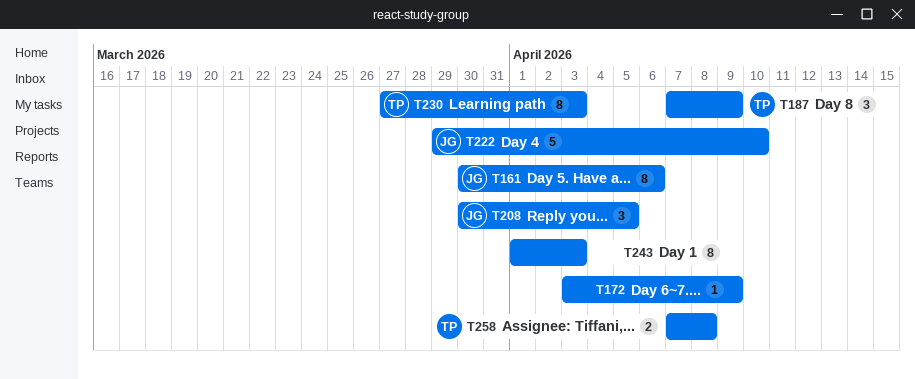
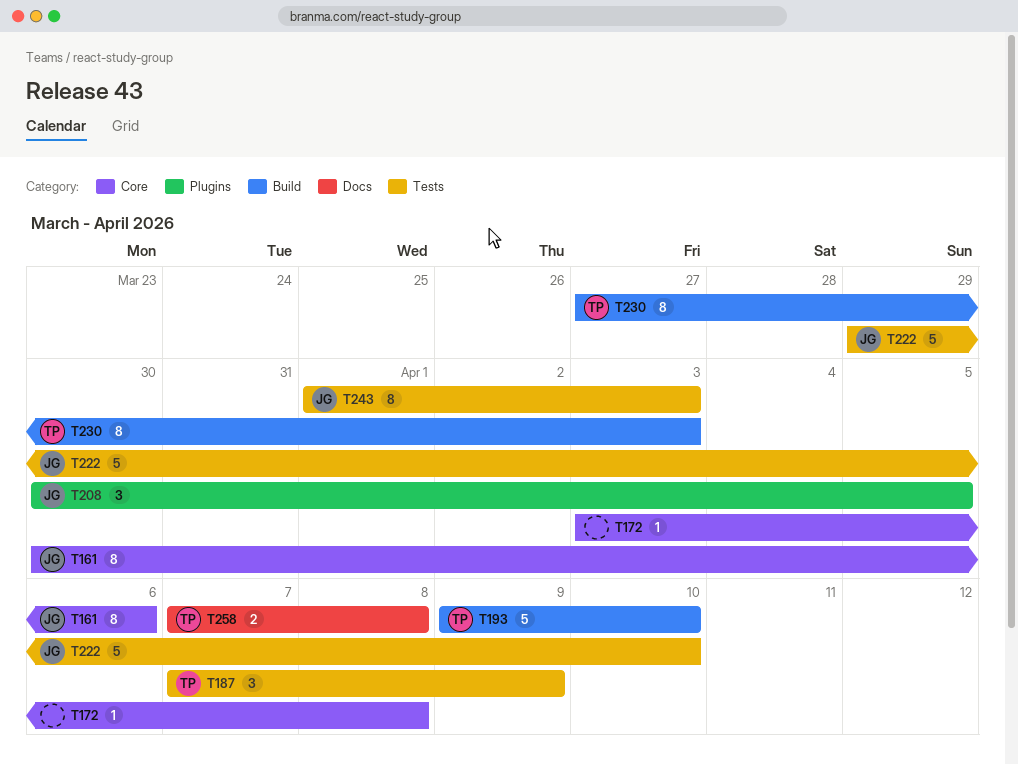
T172, due: Apr 9 -> Apr 8
T193: none -> present
T243, owner: none -> JG

